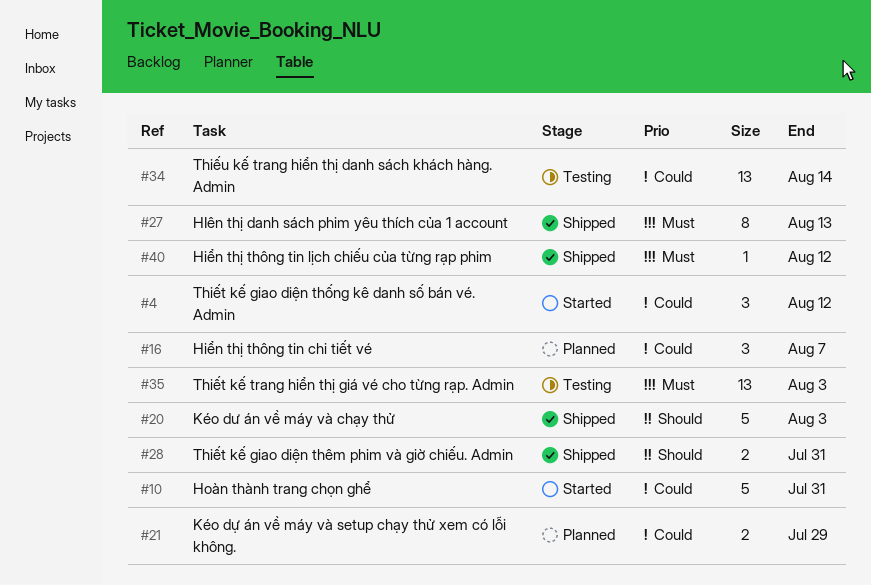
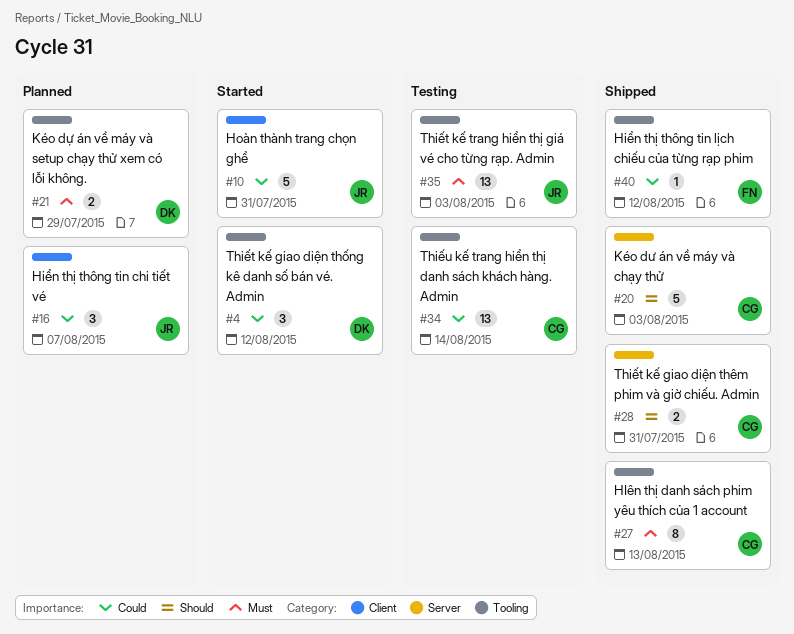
#21, priority: Could -> Must
#40, priority: Must -> Could

